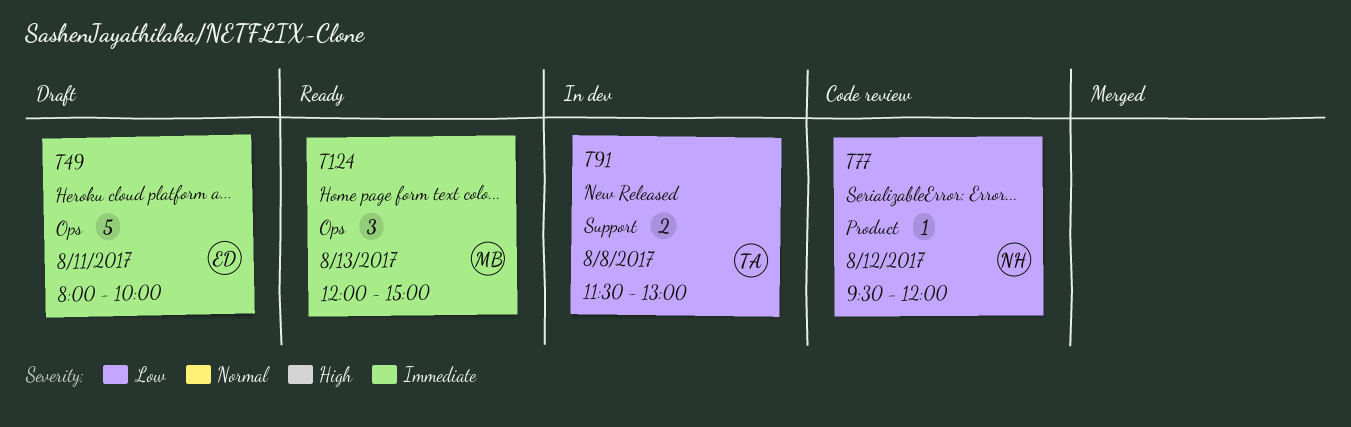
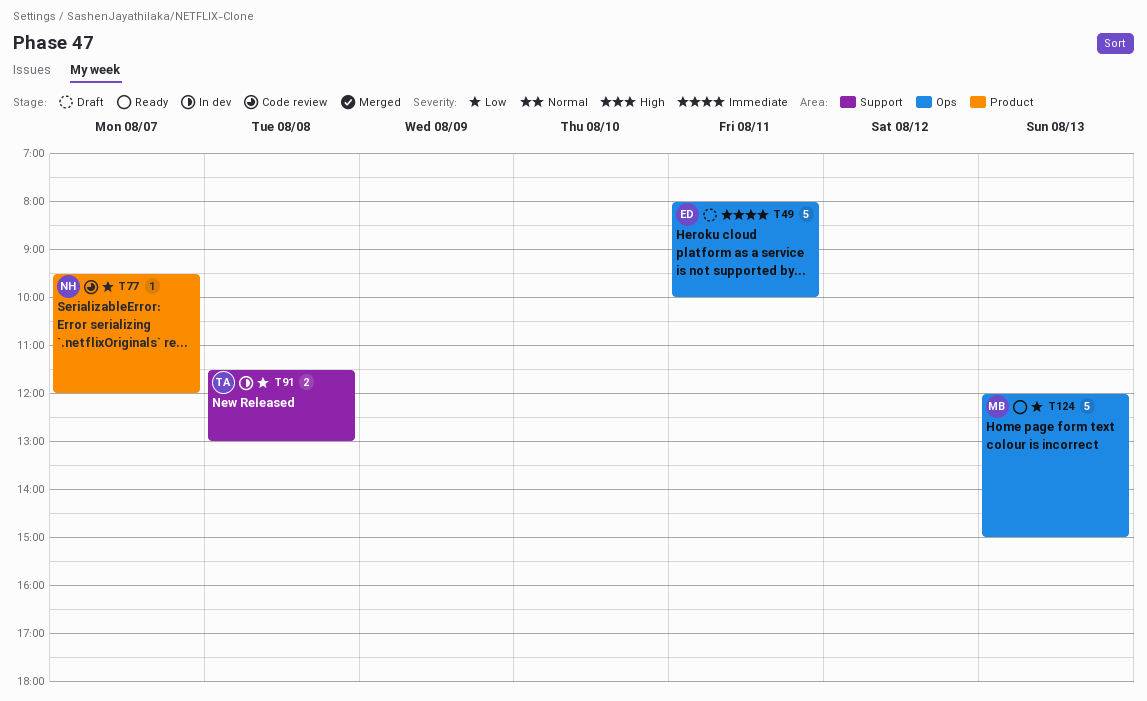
T77, day: Aug 12 -> Aug 7
T124, priority: Immediate -> Low
T124, estimate: 3 -> 5

